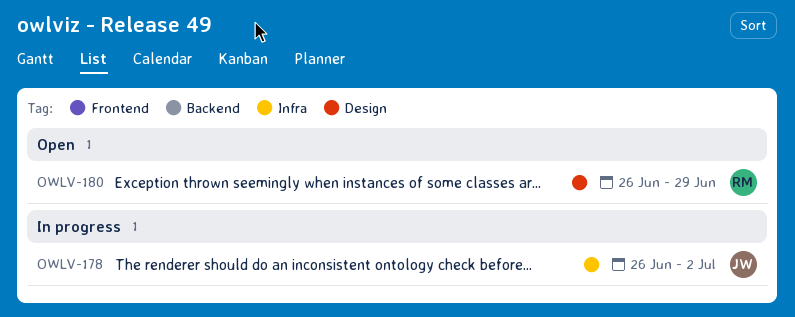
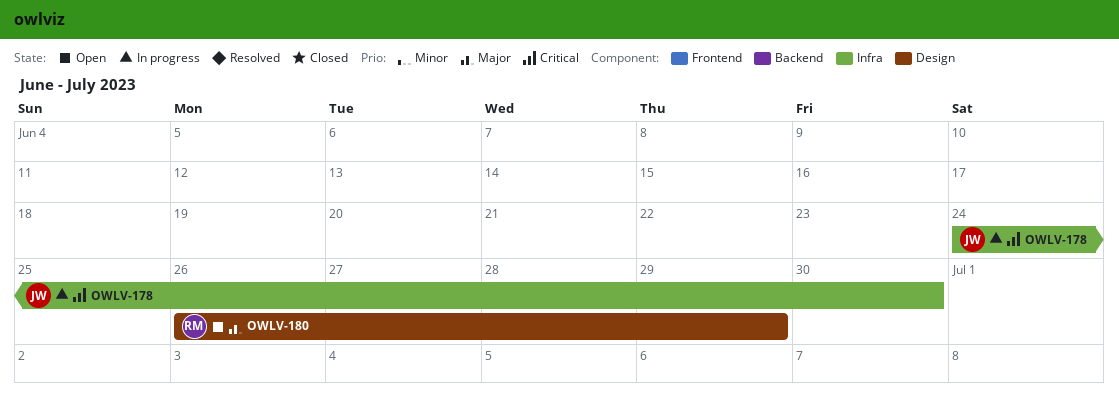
OWLV-178, start: Jun 26 -> Jun 24
OWLV-178, due: Jul 2 -> Jun 30

